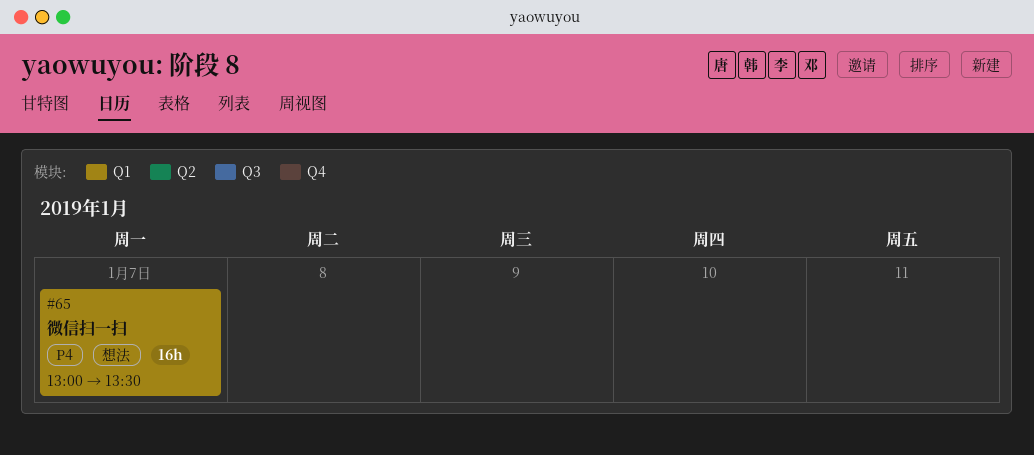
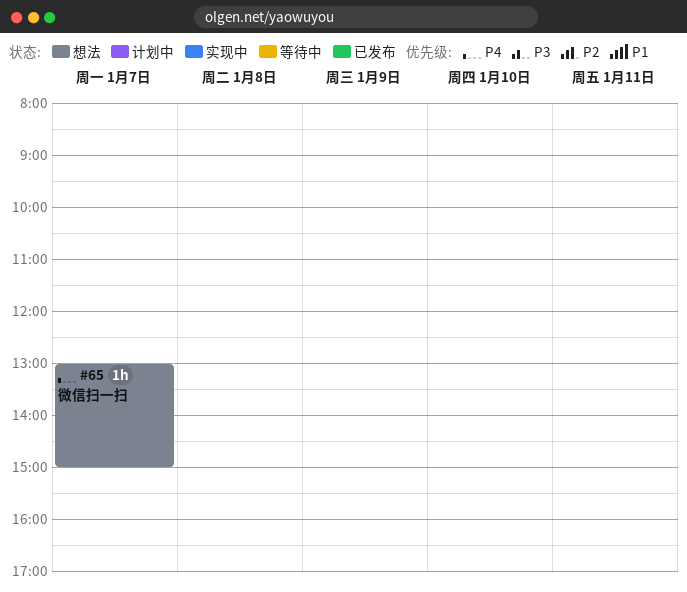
#65, estimate: 16h -> 1h
#65, ends: 13:30 -> 15:00

